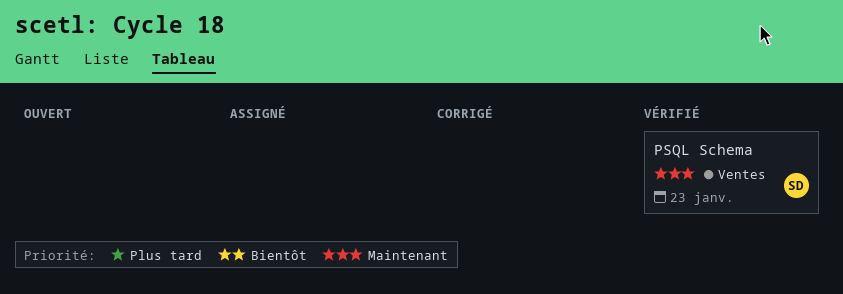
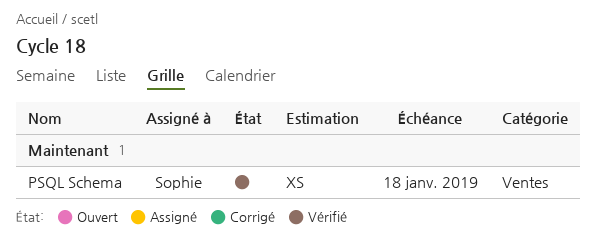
PSQL Schema, due: Jan 23 -> Jan 18

